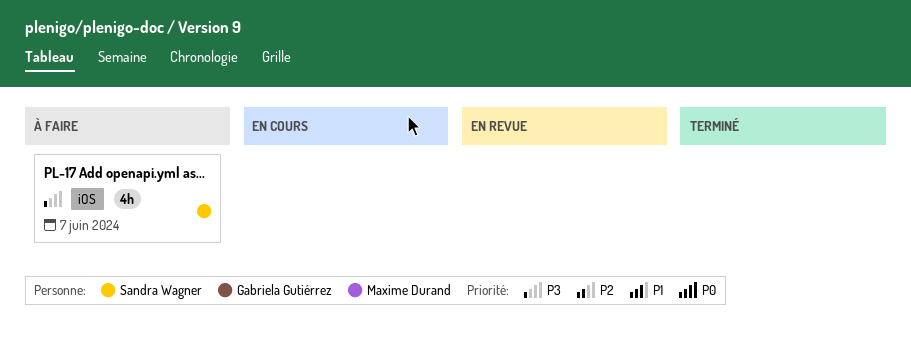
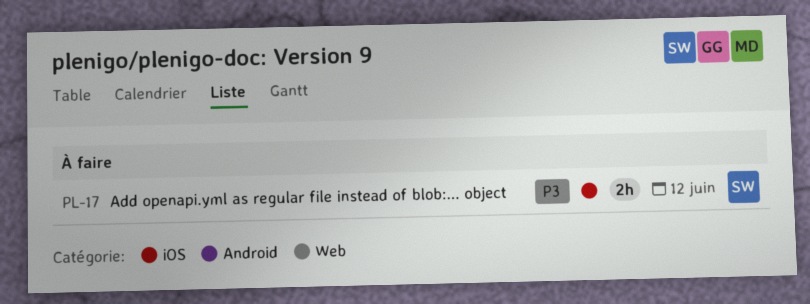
PL-17, estimate: 4h -> 2h
PL-17, due: Jun 7 -> Jun 12

